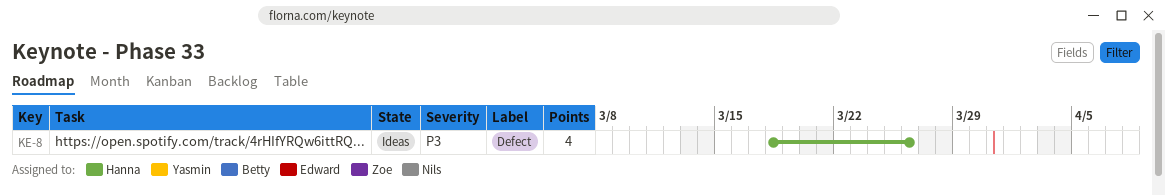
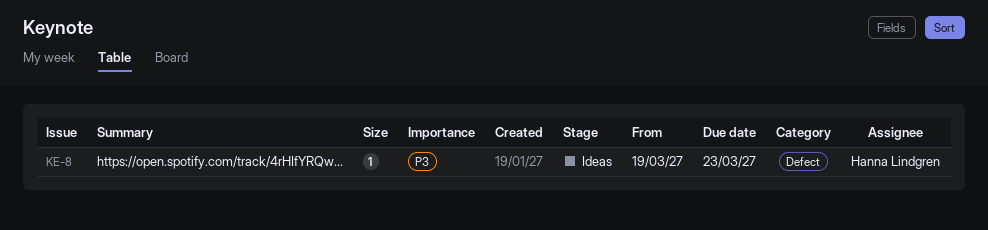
KE-8, estimate: 4 -> 1
KE-8, start: Mar 18 -> Mar 19
KE-8, due: Mar 26 -> Mar 23

